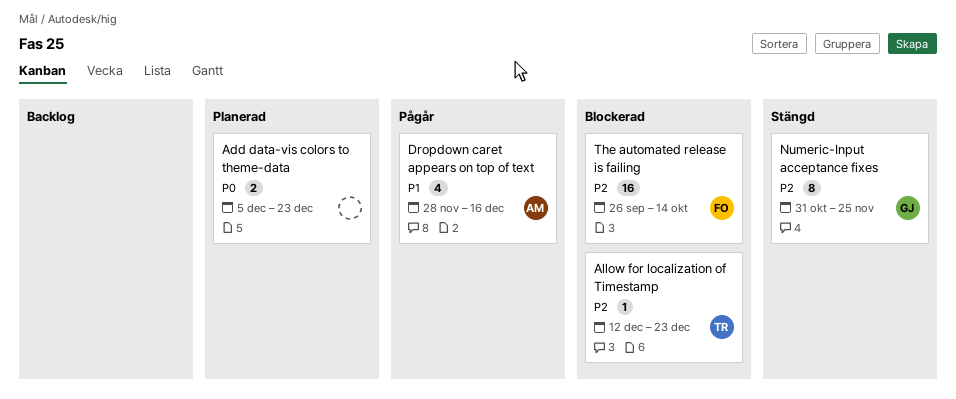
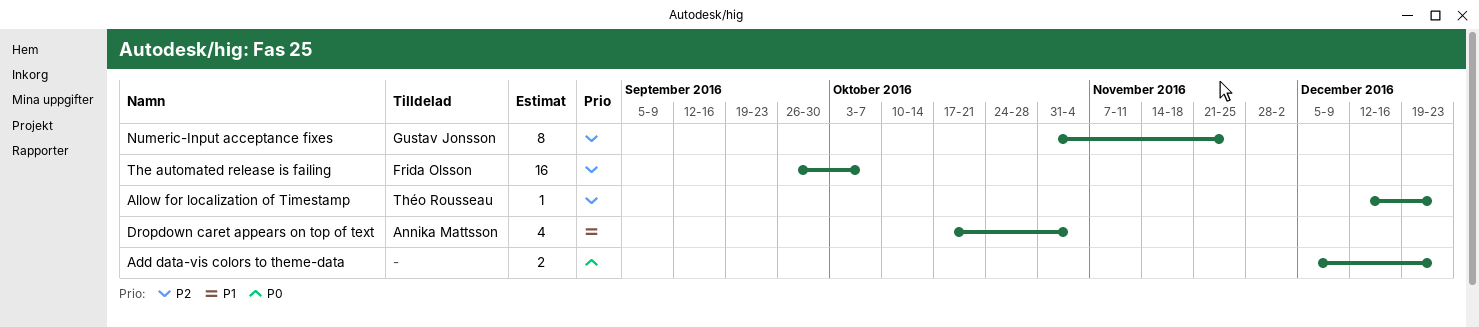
Dropdown caret appears on top of text, start: Nov 28 -> Oct 17
Dropdown caret appears on top of text, due: Dec 16 -> Nov 4
The automated release is failing, due: Oct 14 -> Oct 7

